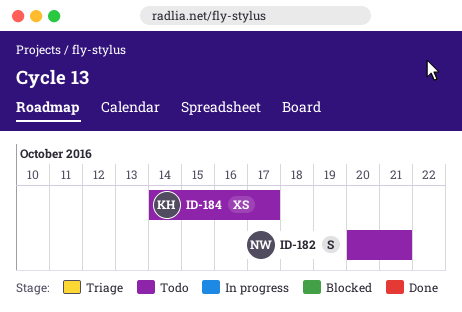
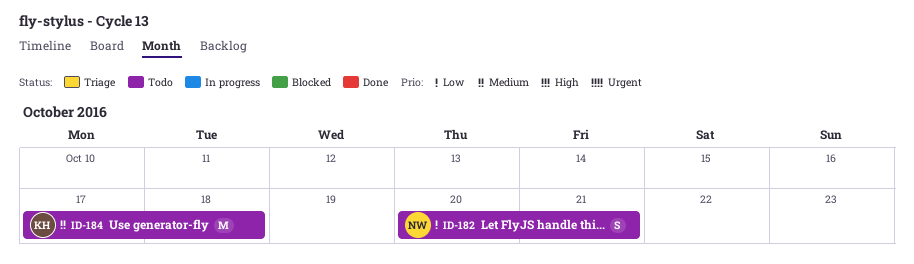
ID-184, estimate: XS -> M
ID-184, start: Oct 14 -> Oct 17
ID-184, due: Oct 17 -> Oct 18

